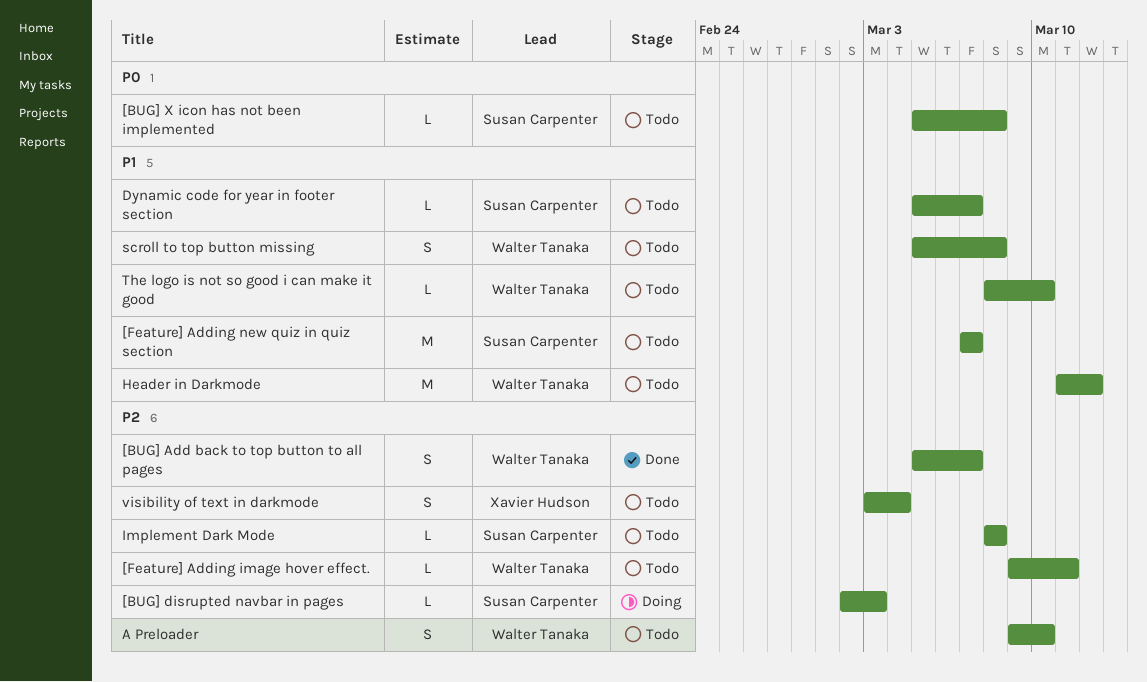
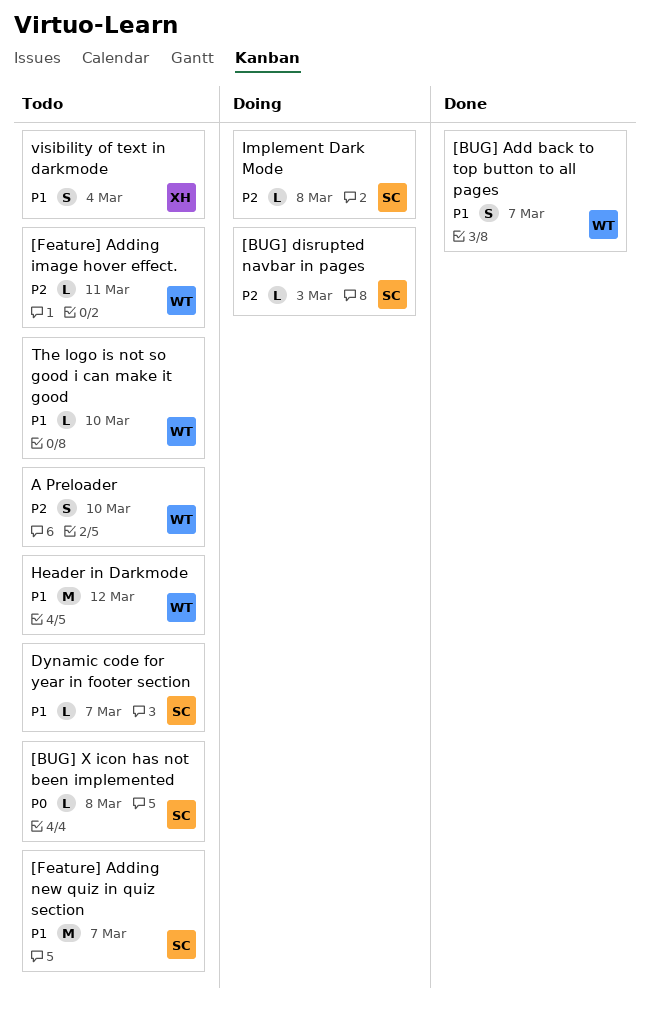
[BUG] Add back to top button to all pages, priority: P2 -> P1
Implement Dark Mode, status: Todo -> Doing
scroll to top button missing: present -> none
visibility of text in darkmode, priority: P2 -> P1

